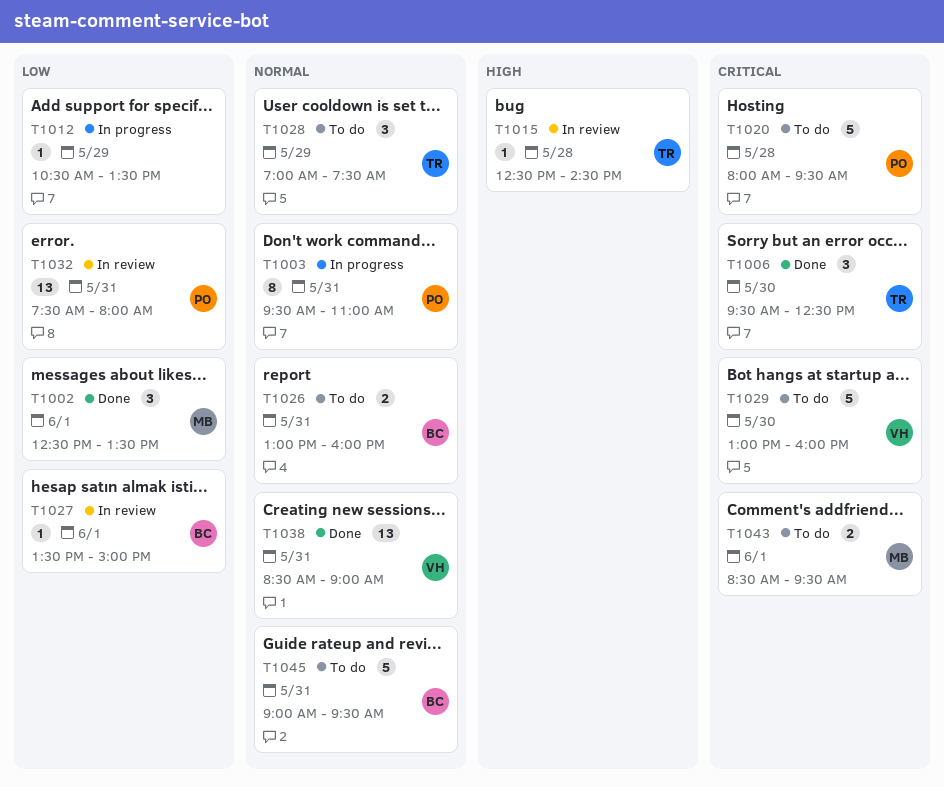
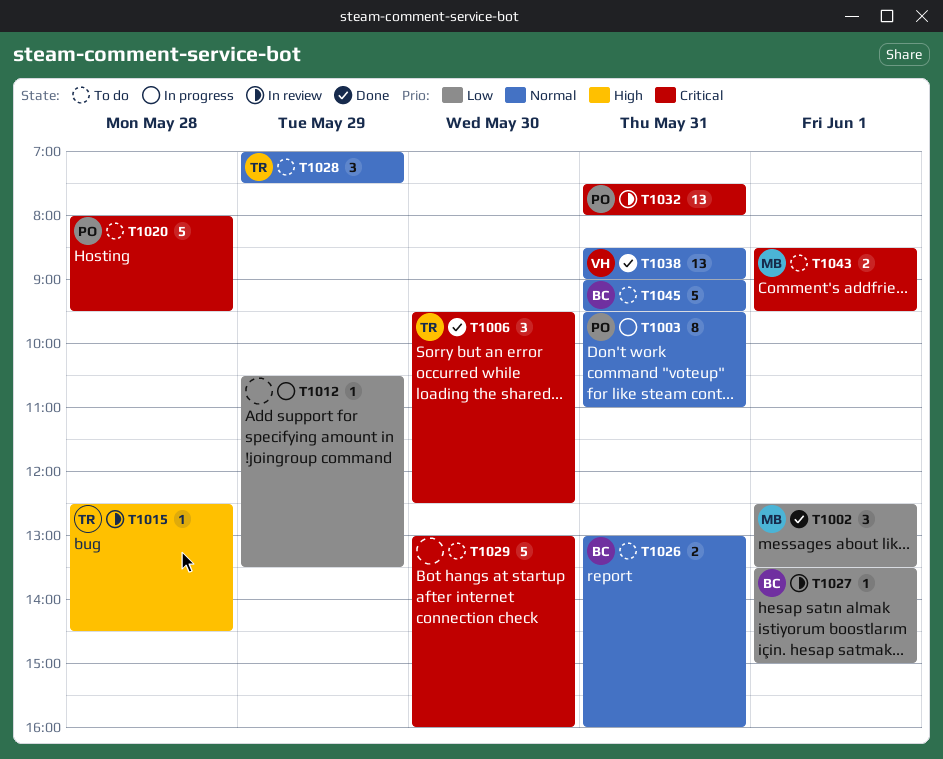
T1029, owner: VH -> none
T1032, priority: Low -> Critical

